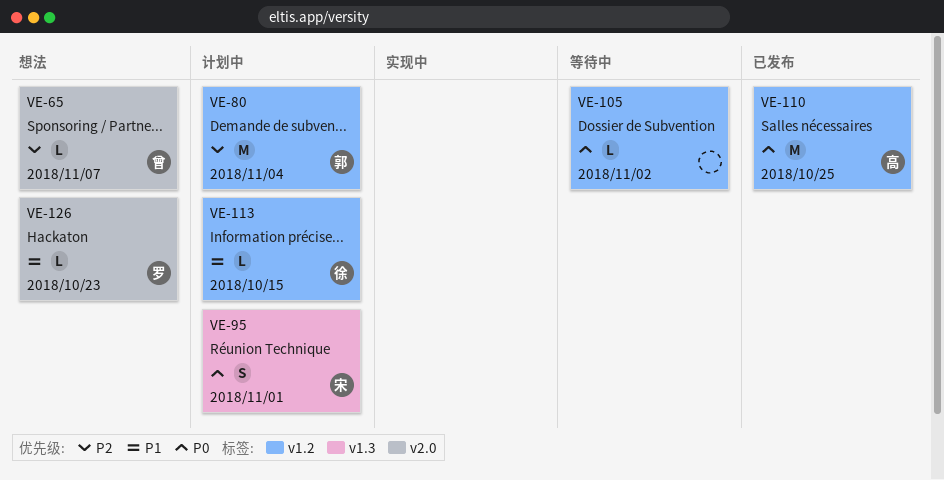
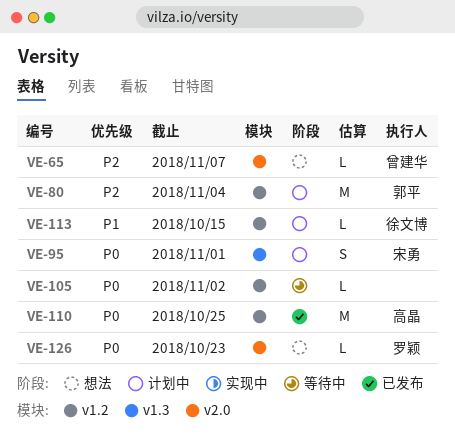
VE-126, priority: P1 -> P0

